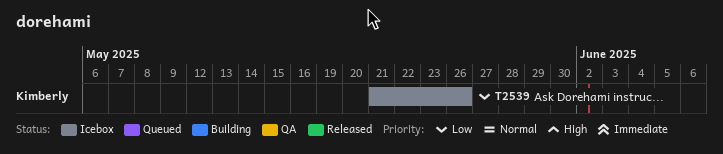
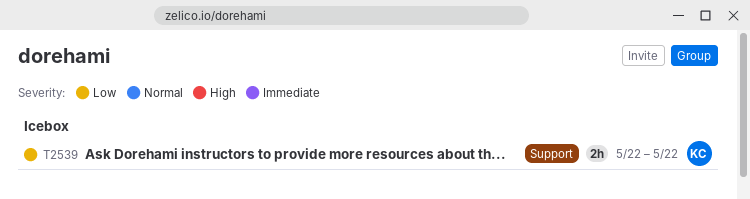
T2539, start: May 21 -> May 22
T2539, due: May 26 -> May 22

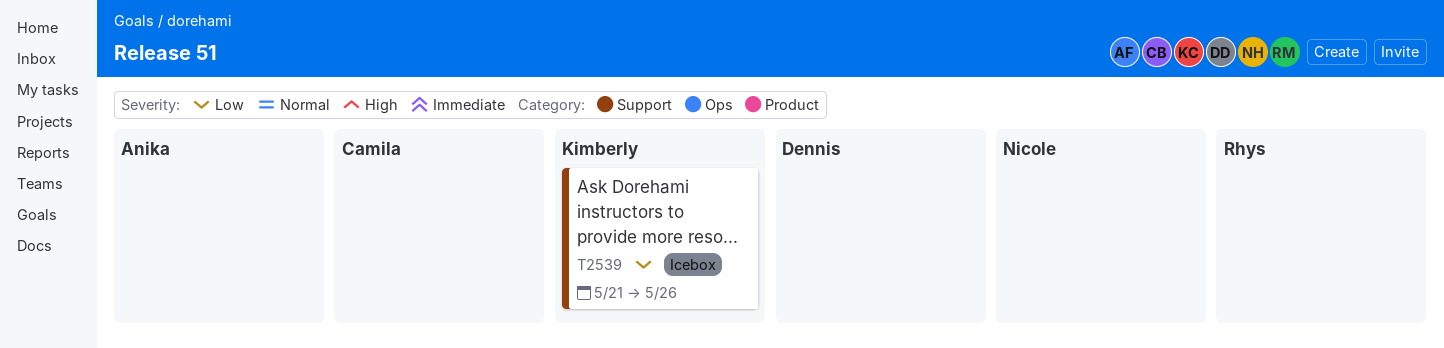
T2539, start: May 22 -> May 21
T2539, due: May 22 -> May 26

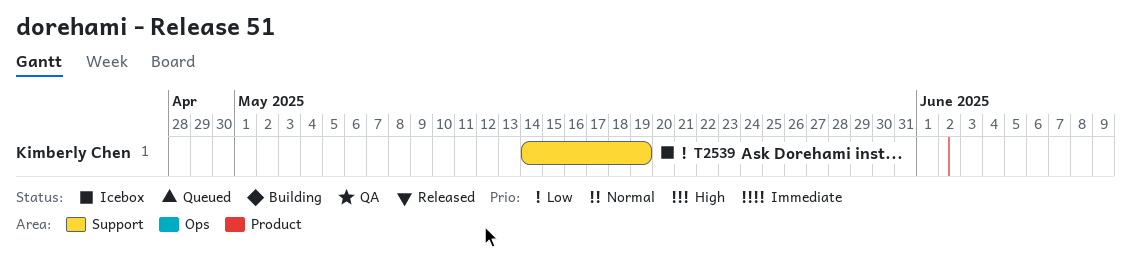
T2539, start: May 21 -> May 14
T2539, due: May 26 -> May 19

